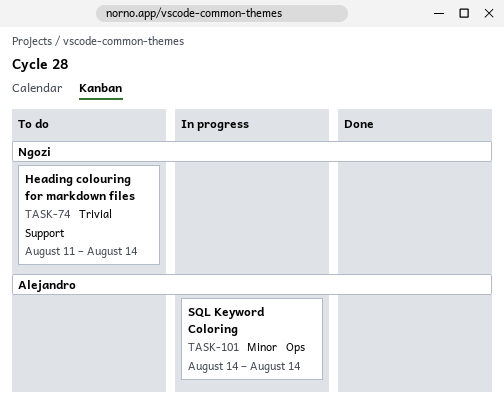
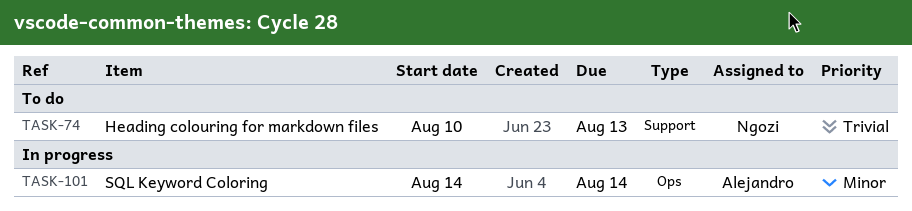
TASK-74, start: Aug 11 -> Aug 10
TASK-74, due: Aug 14 -> Aug 13

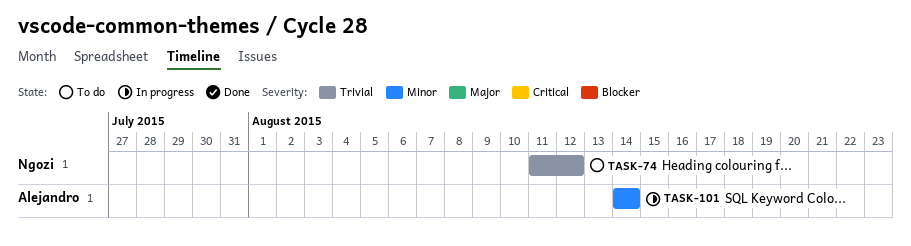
TASK-74, start: Aug 10 -> Aug 11
TASK-74, due: Aug 13 -> Aug 12

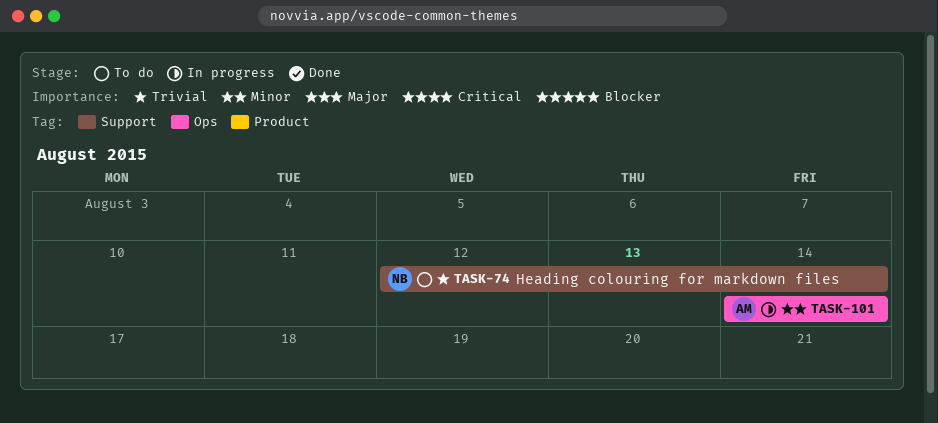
TASK-74, start: Aug 11 -> Aug 12
TASK-74, due: Aug 12 -> Aug 14

